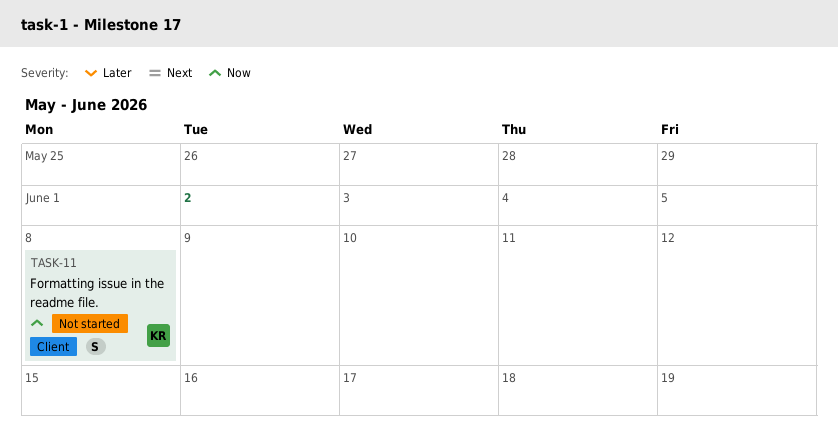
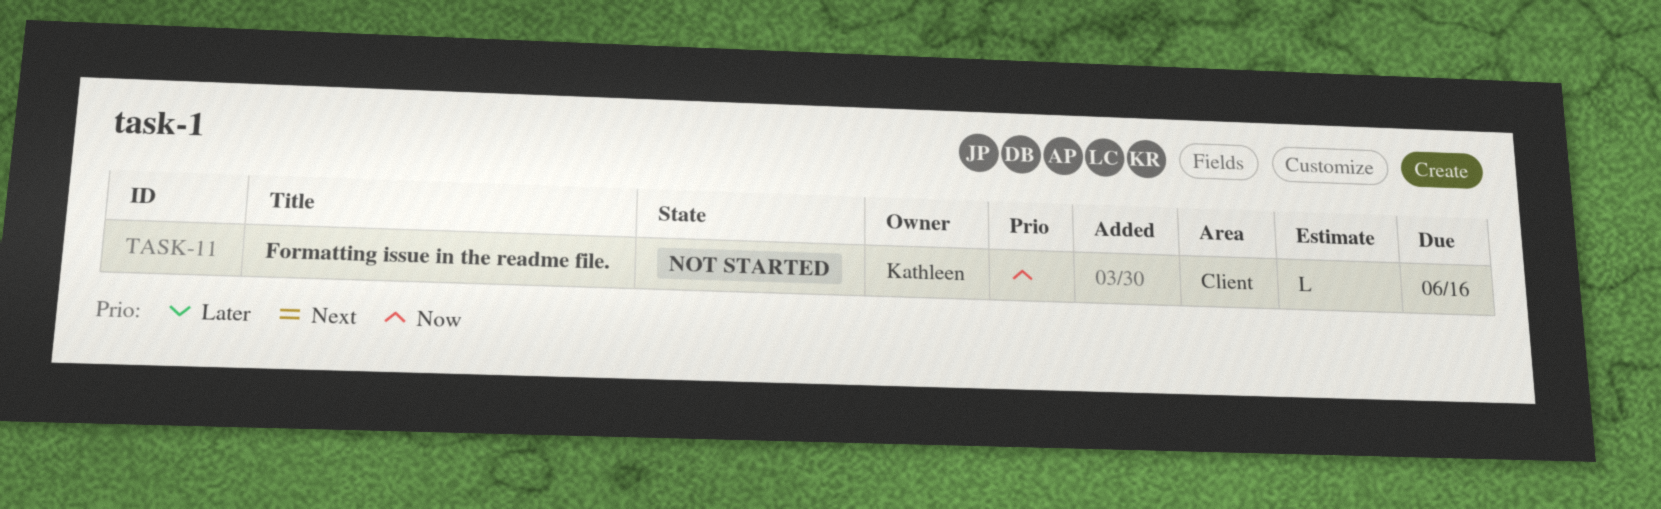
TASK-11, estimate: S -> L
TASK-11, due: Jun 8 -> Jun 16

